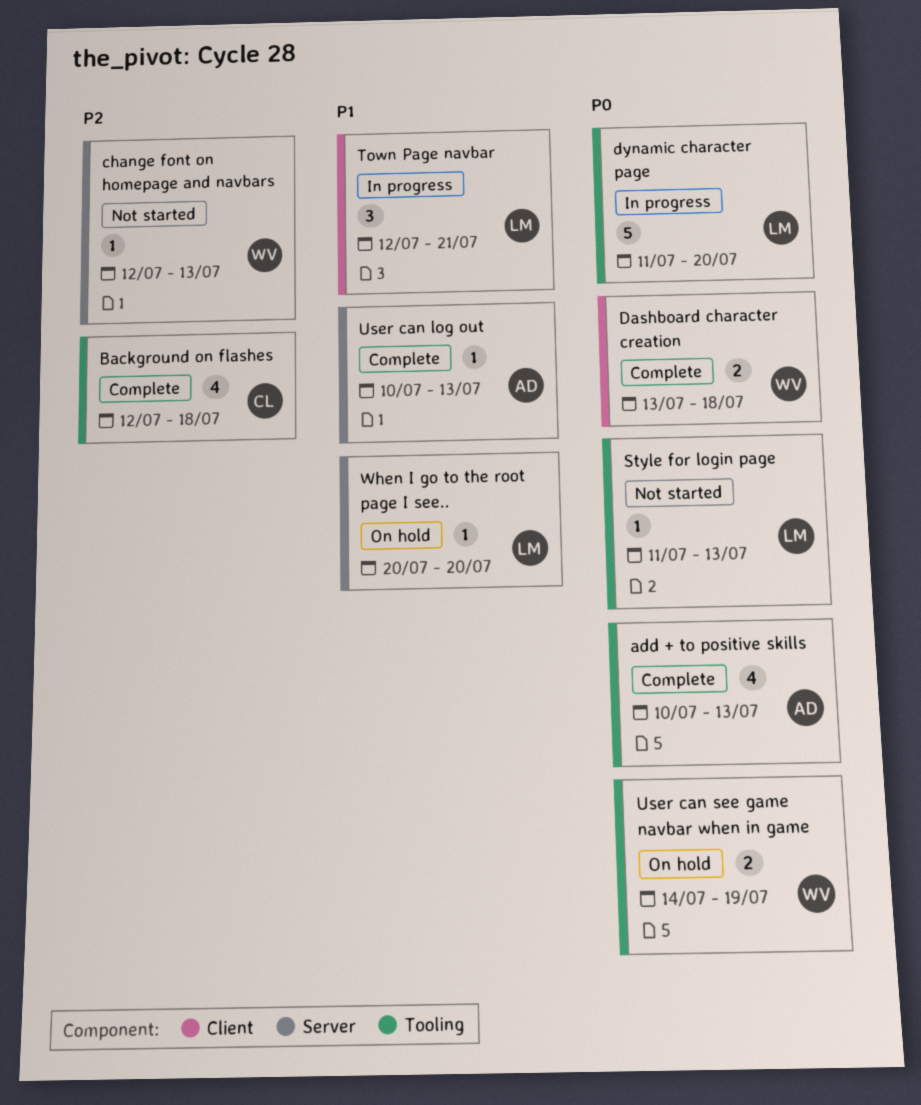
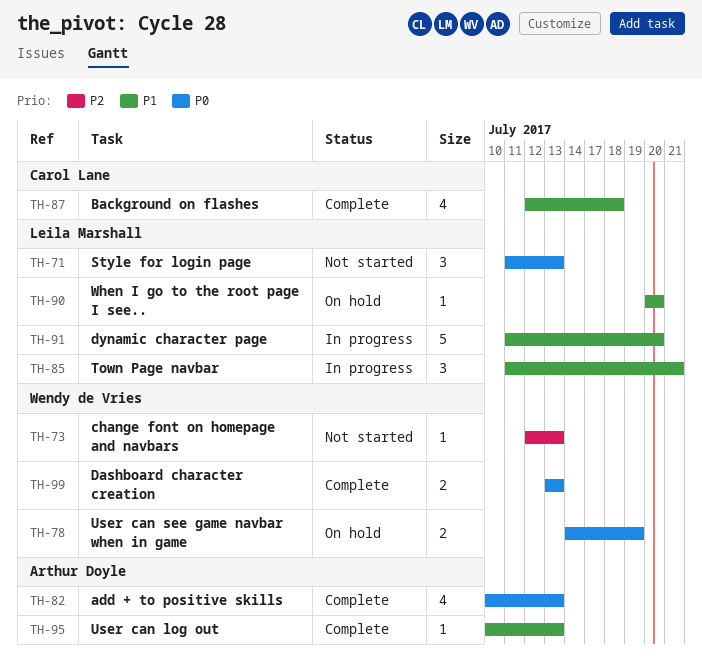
Background on flashes, priority: P2 -> P1
Dashboard character creation, due: Jul 18 -> Jul 13
dynamic character page, priority: P0 -> P1
Style for login page, estimate: 1 -> 3
Town Page navbar, start: Jul 12 -> Jul 11

